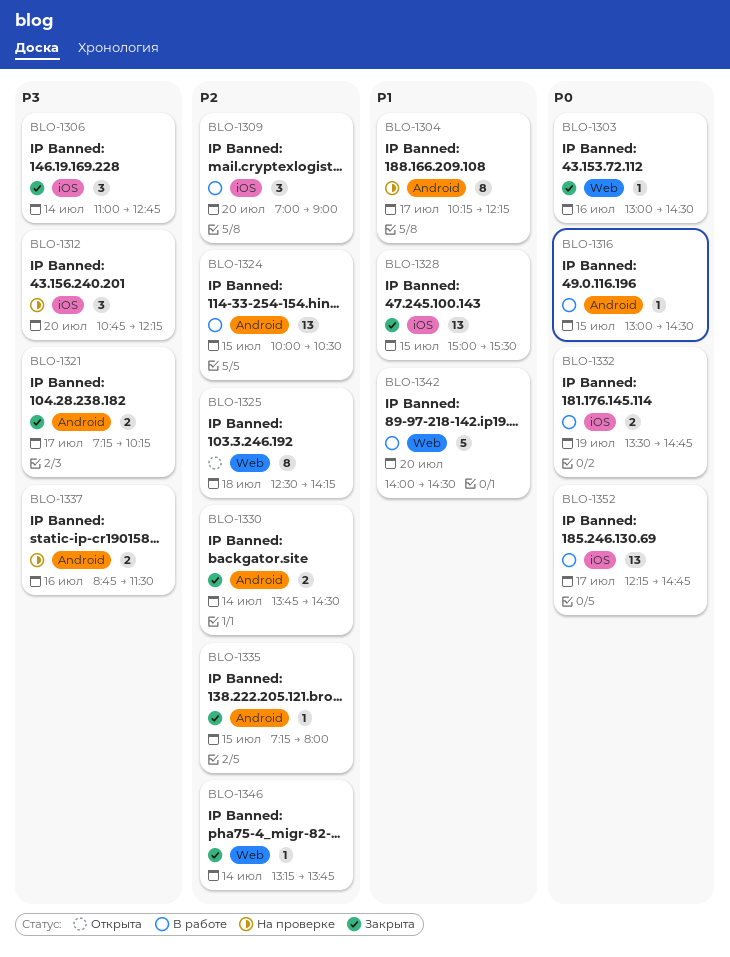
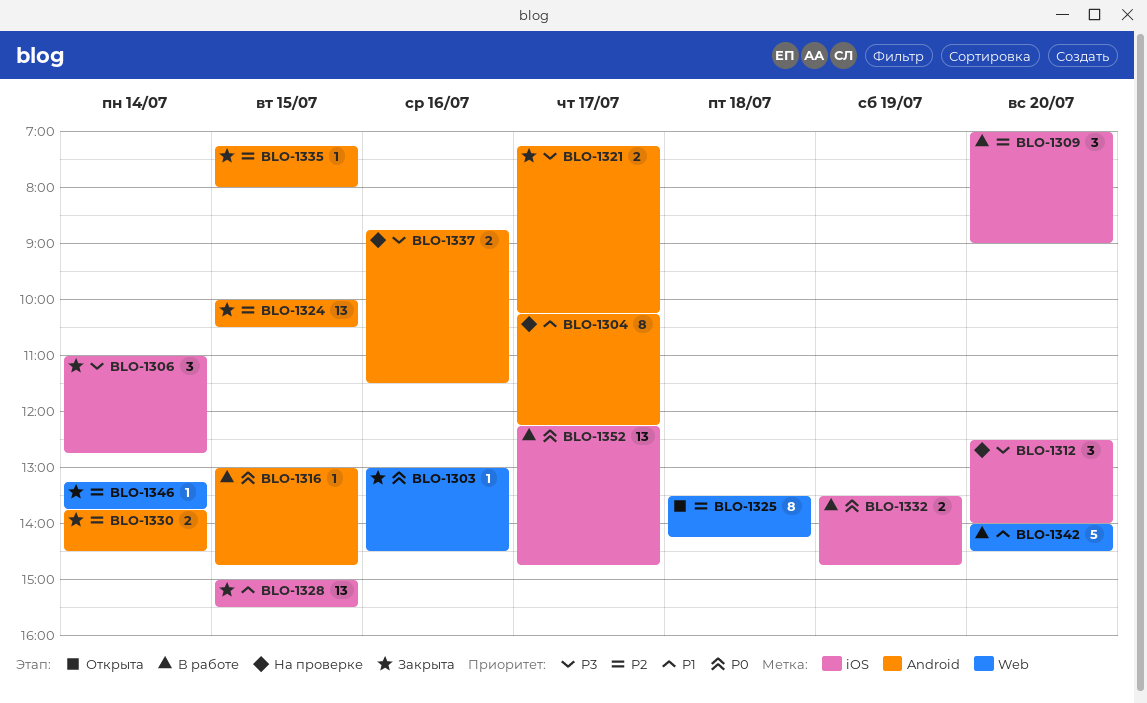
BLO-1312, begins: 10:45 -> 12:30
BLO-1312, ends: 12:15 -> 14:00
BLO-1316, ends: 14:30 -> 14:45
BLO-1324, status: В работе -> Закрыта
BLO-1325, begins: 12:30 -> 13:30

